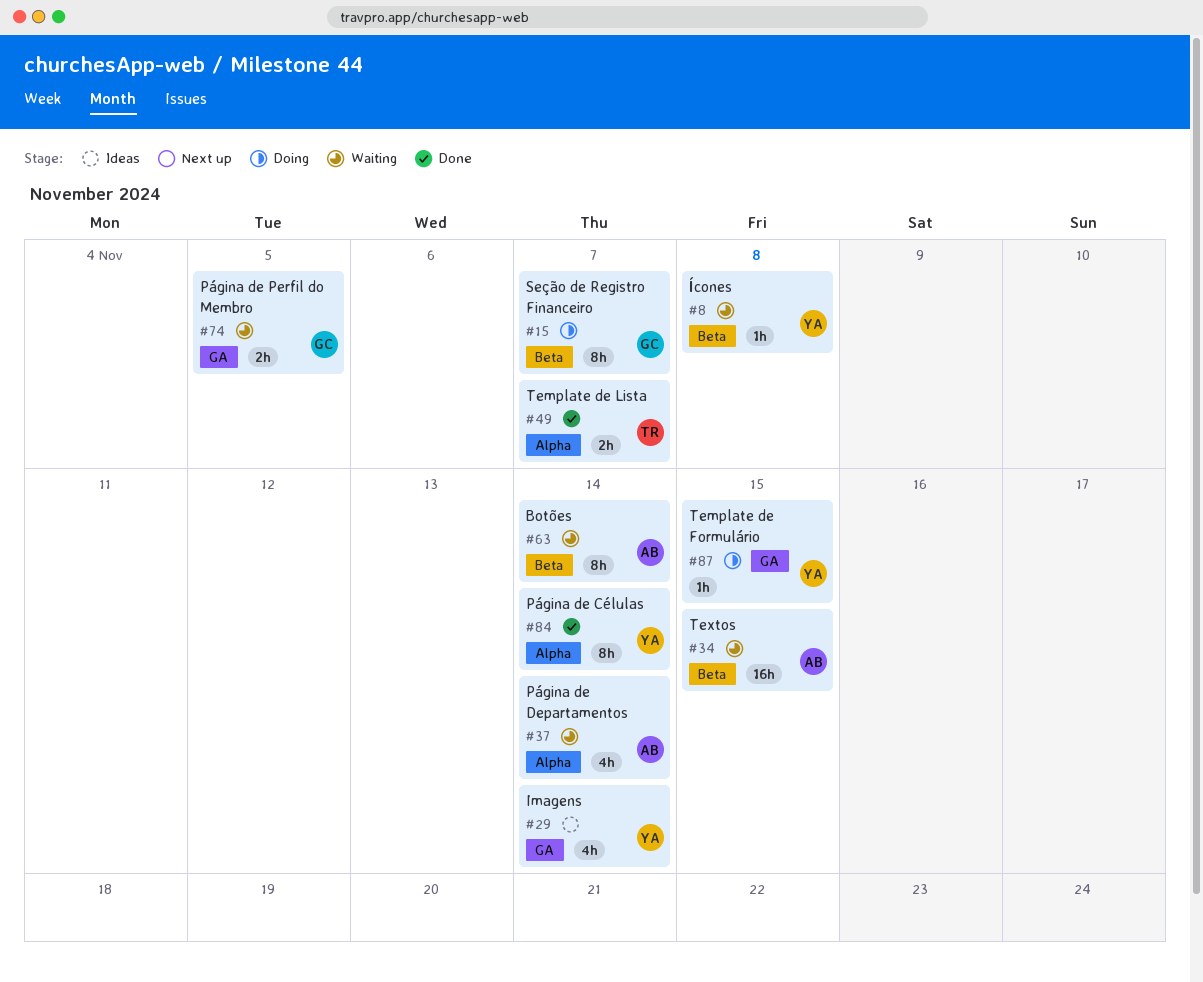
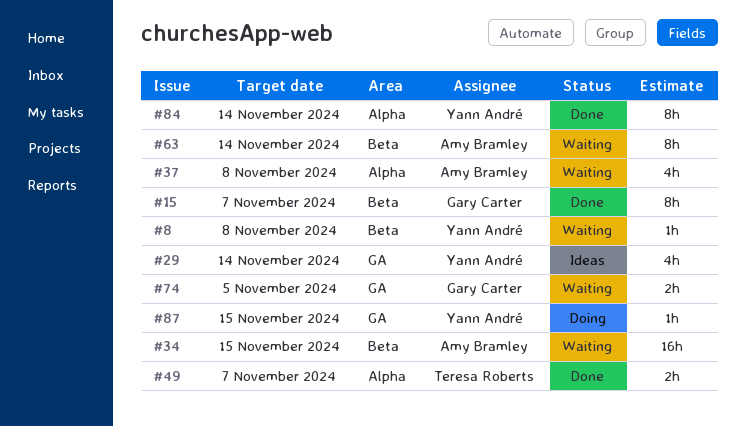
#15, status: Doing -> Done
#37, due: Nov 14 -> Nov 8

